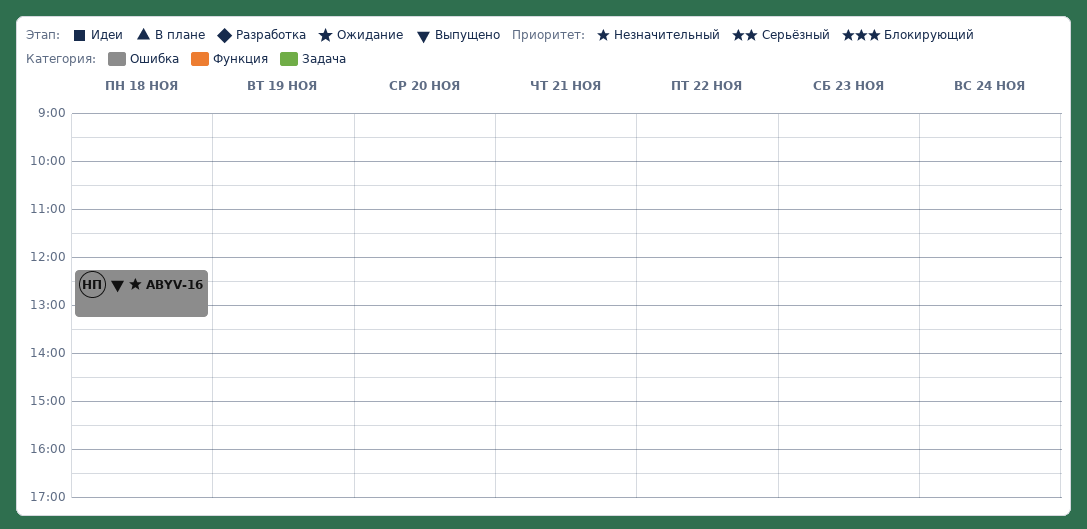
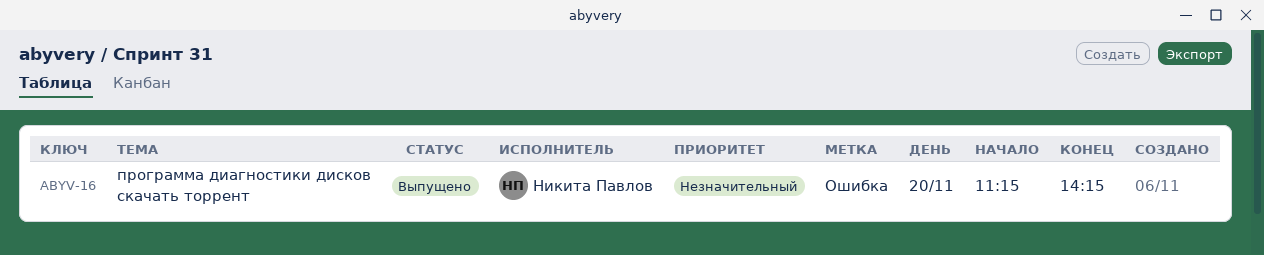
ABYV-16, day: Nov 18 -> Nov 20
ABYV-16, begins: 12:15 -> 11:15
ABYV-16, ends: 13:15 -> 14:15

